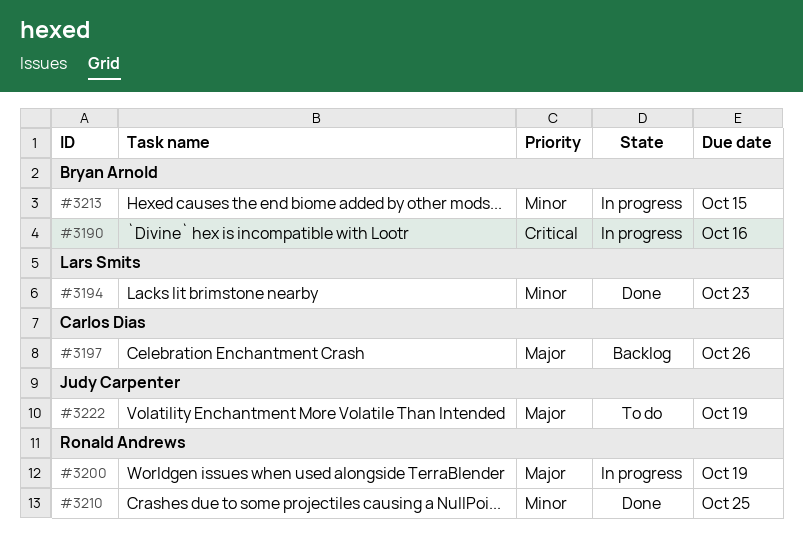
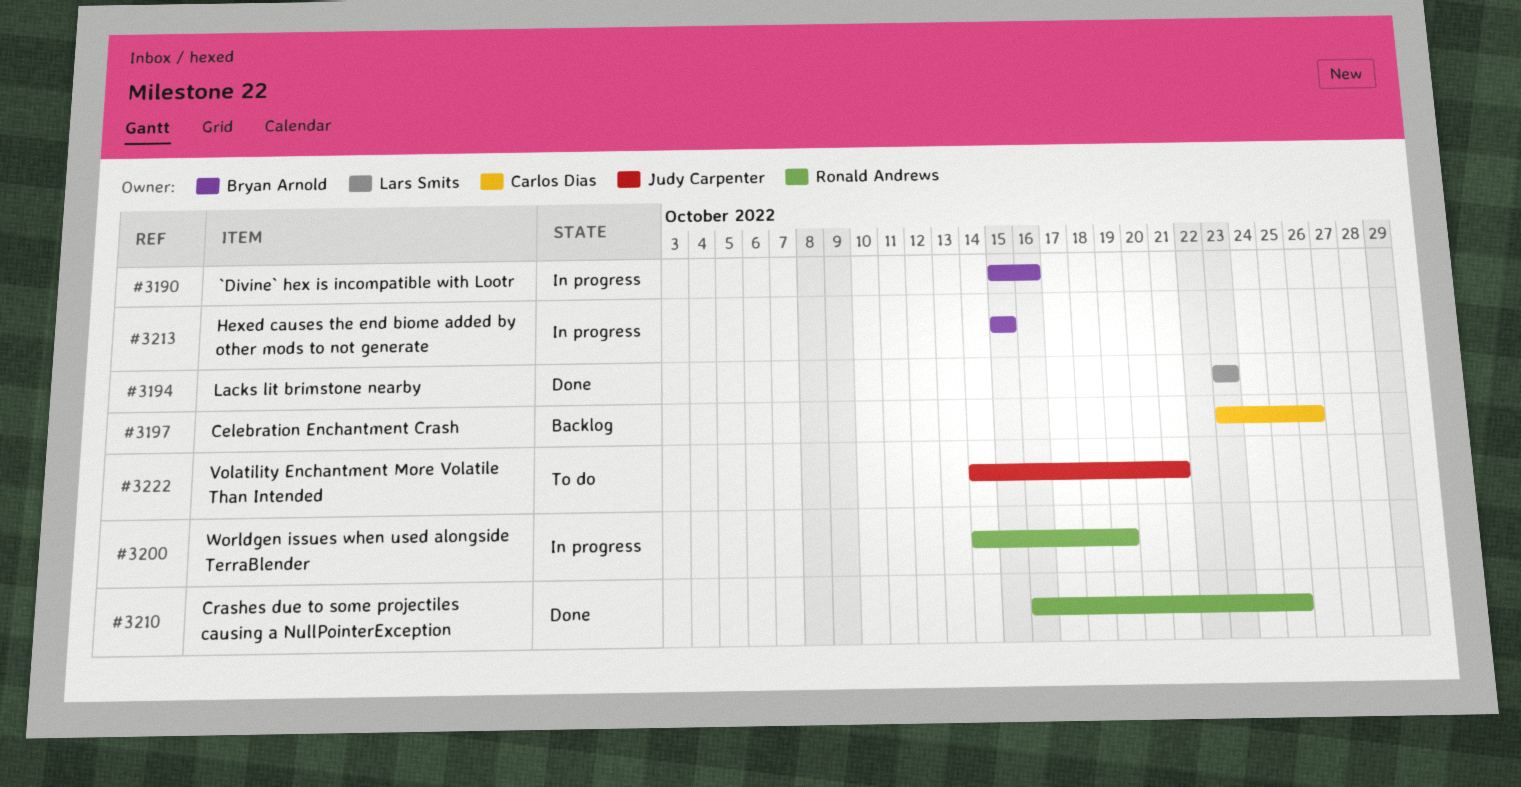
#3222, due: Oct 19 -> Oct 21

